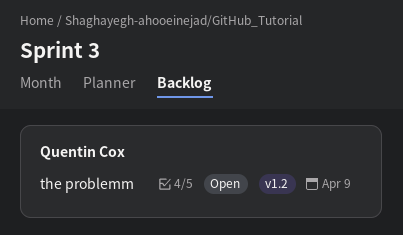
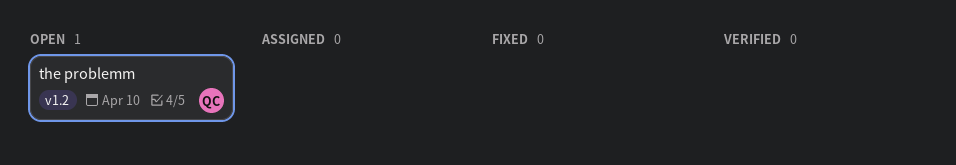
the problemm, due: Apr 9 -> Apr 10

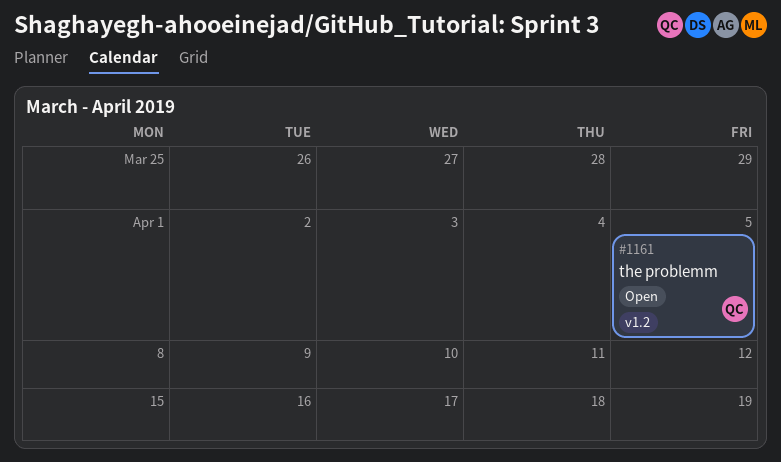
the problemm, due: Apr 10 -> Apr 5

